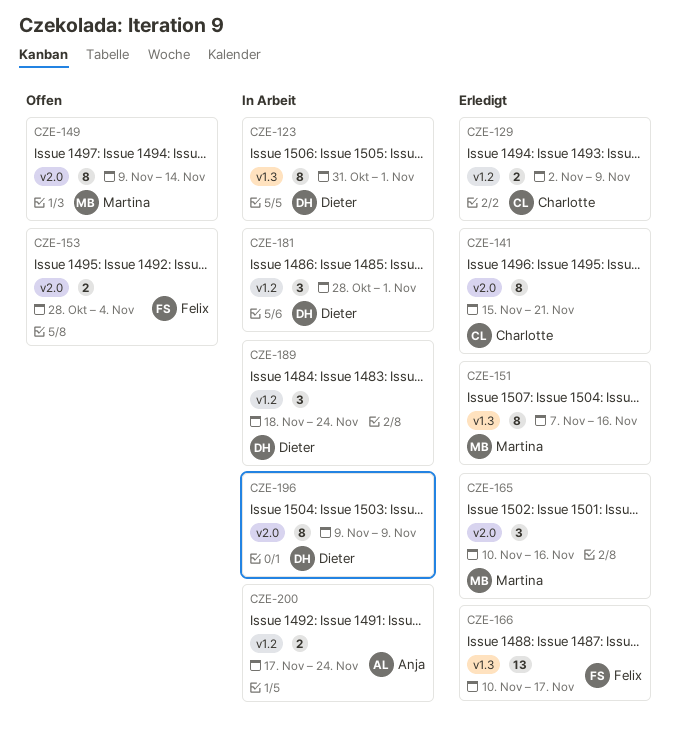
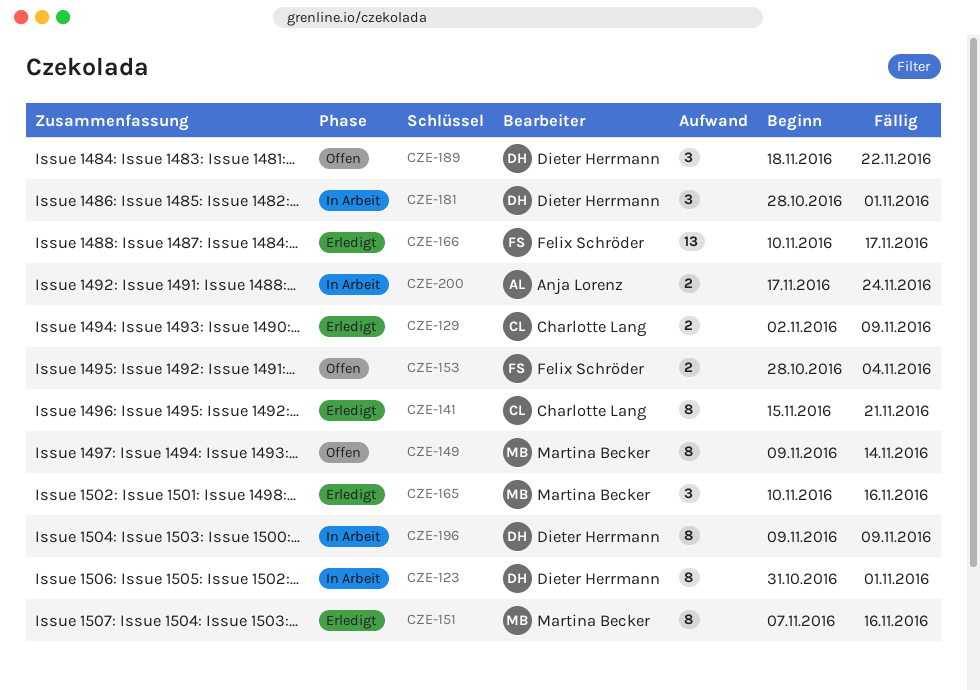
CZE-189, status: In Arbeit -> Offen
CZE-189, due: Nov 24 -> Nov 22

